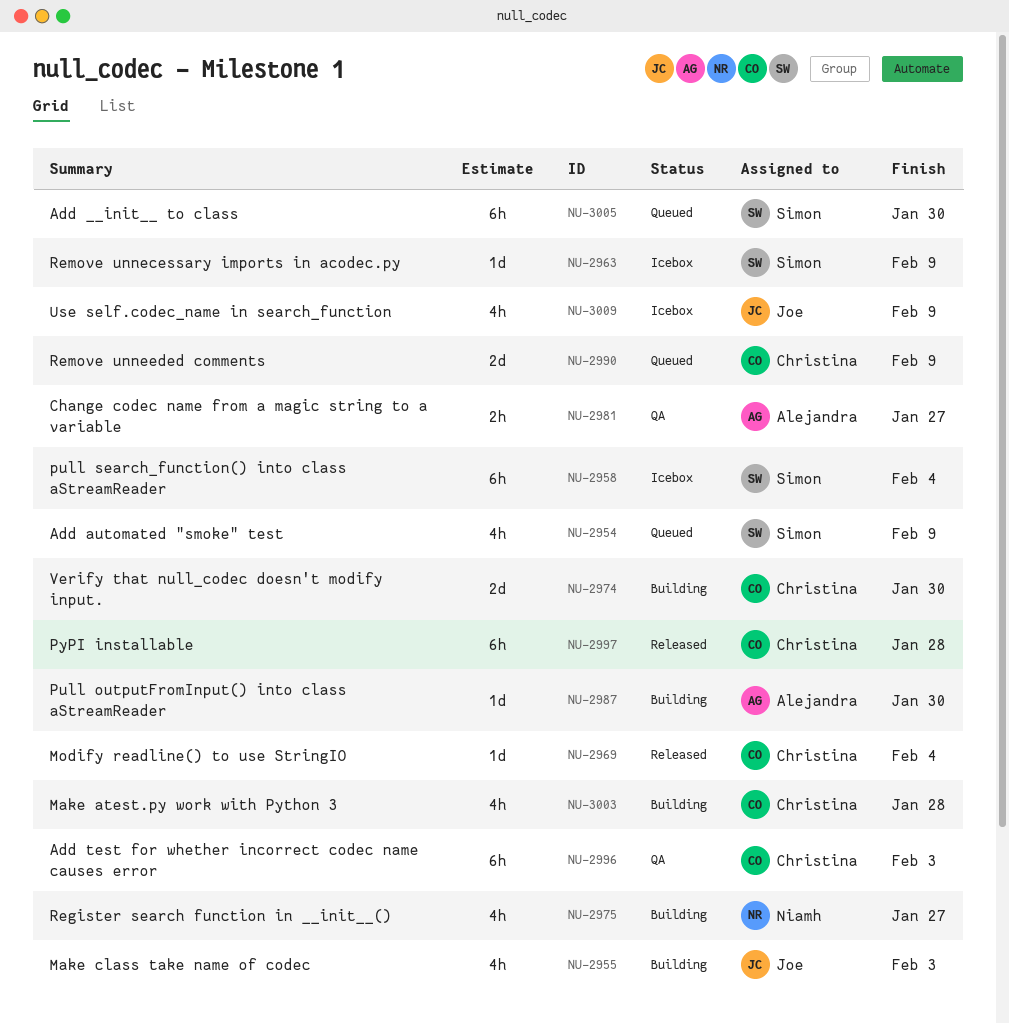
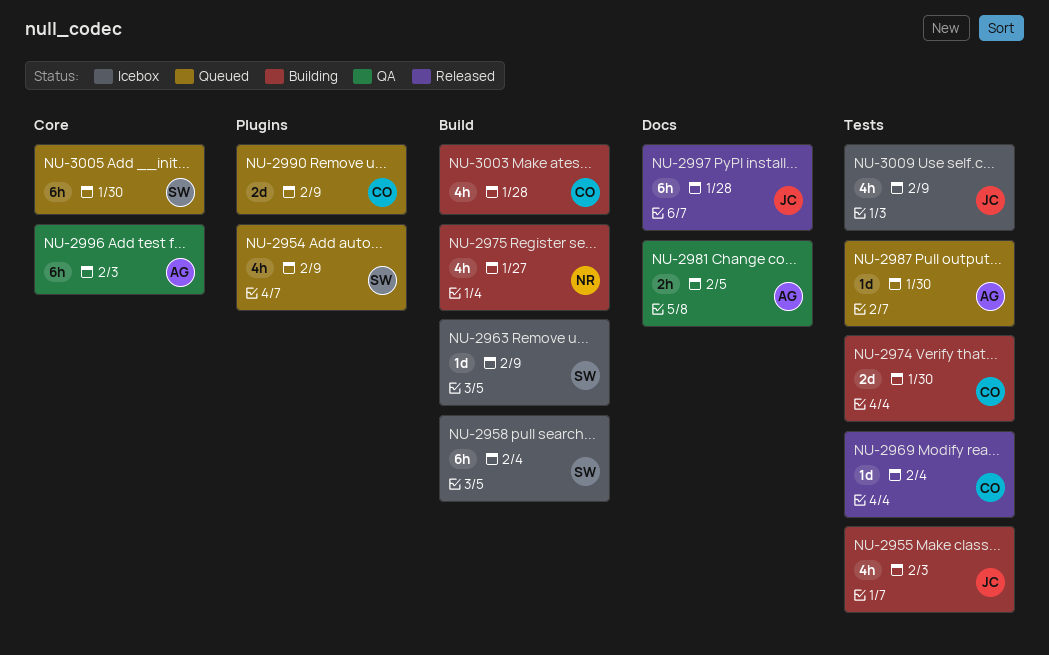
NU-2981, due: Jan 27 -> Feb 5
NU-2987, status: Building -> Queued
NU-2996, owner: Christina -> Alejandra
NU-2997, owner: Christina -> Joe

